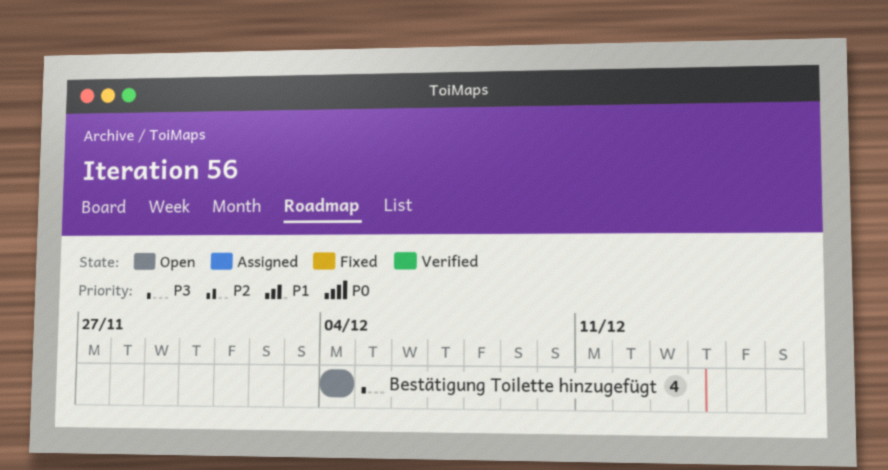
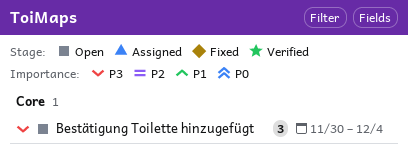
Bestätigung Toilette hinzugefügt, estimate: 4 -> 3
Bestätigung Toilette hinzugefügt, start: Dec 4 -> Nov 30

